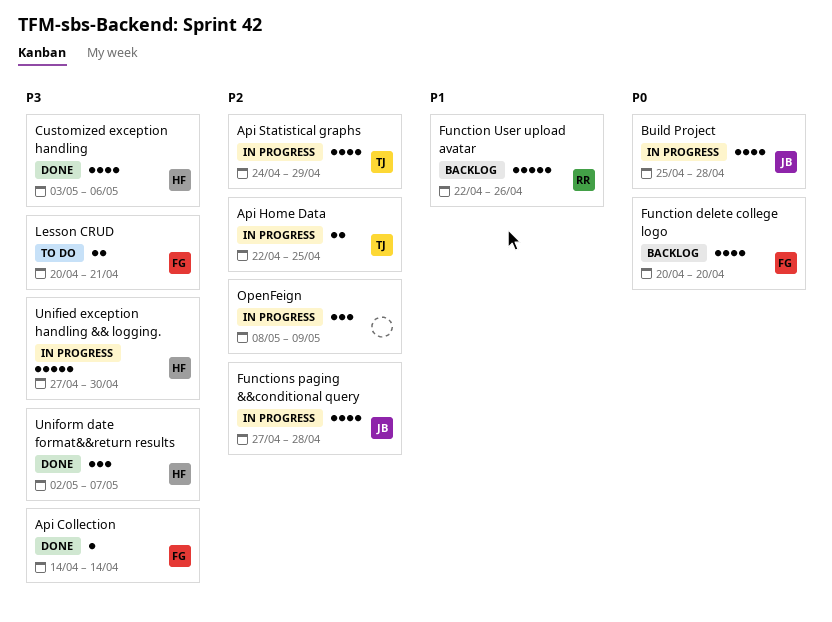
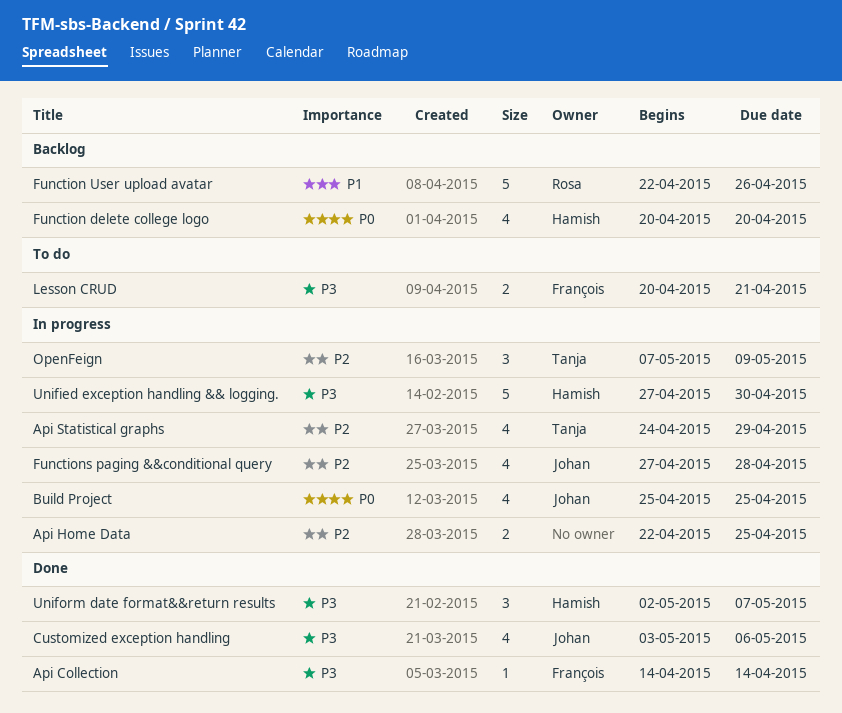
Api Home Data, owner: Tanja -> none
Build Project, due: Apr 28 -> Apr 25
Customized exception handling, owner: Hamish -> Johan
Function delete college logo, owner: François -> Hamish
OpenFeign, owner: none -> Tanja
OpenFeign, start: May 8 -> May 7

